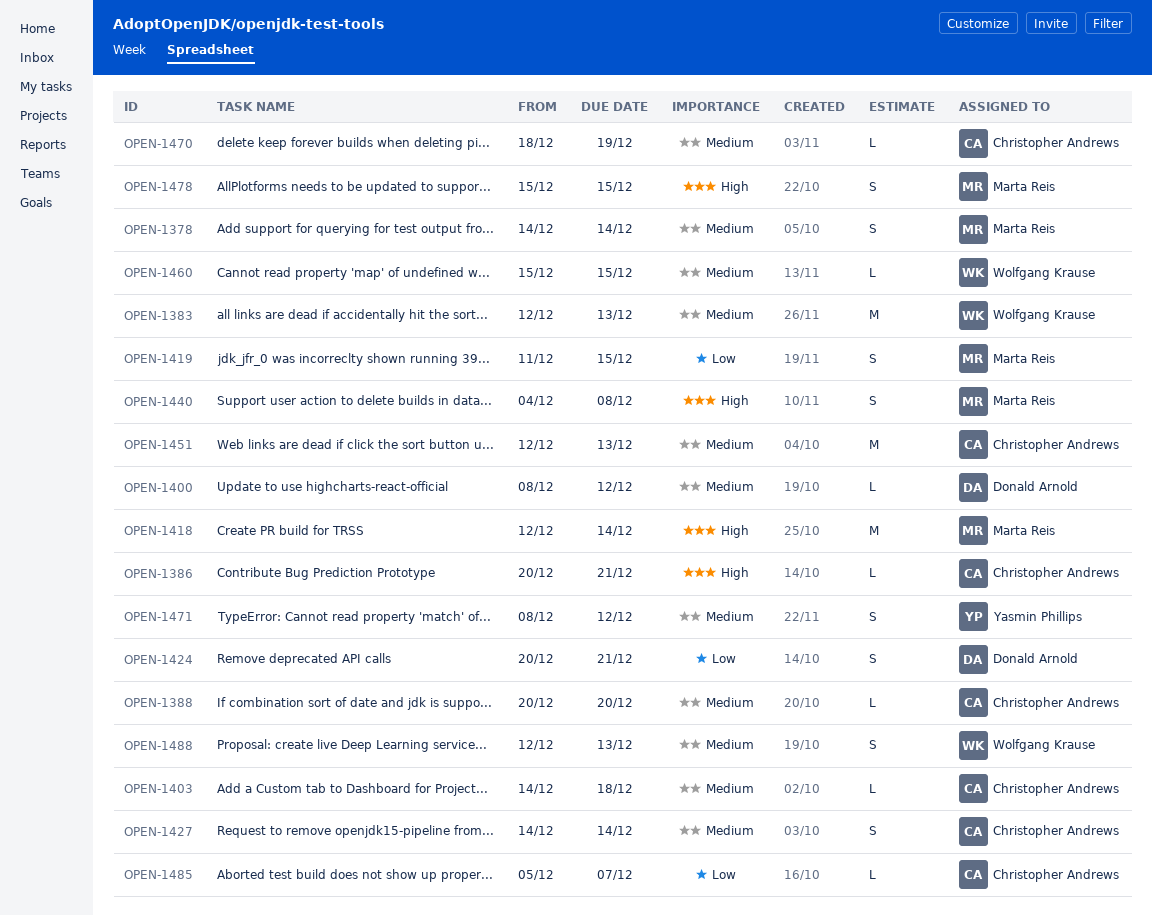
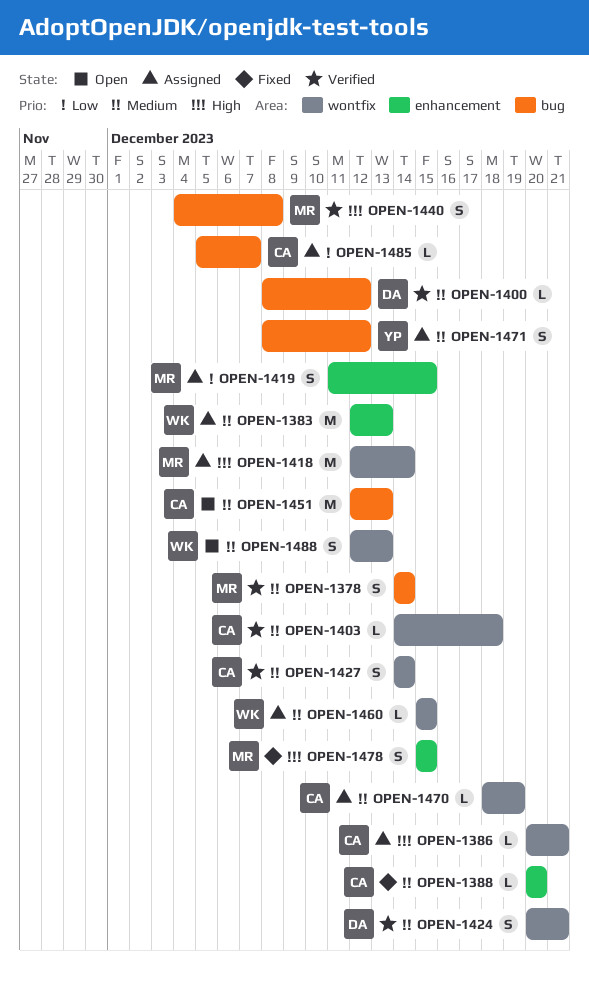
OPEN-1424, priority: Low -> Medium

